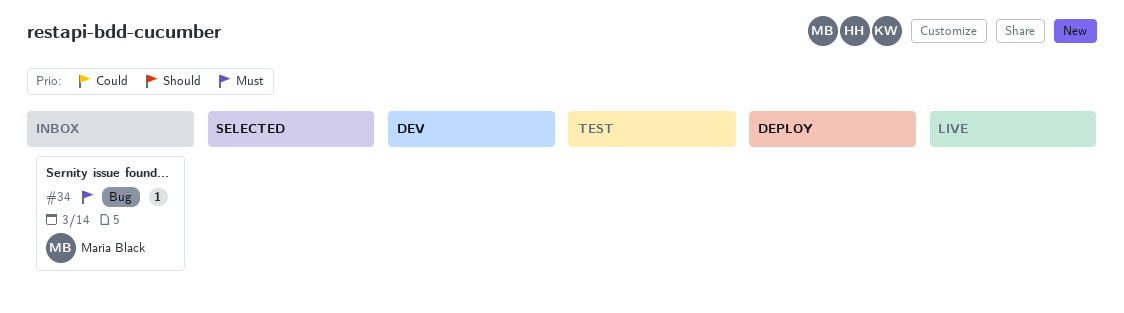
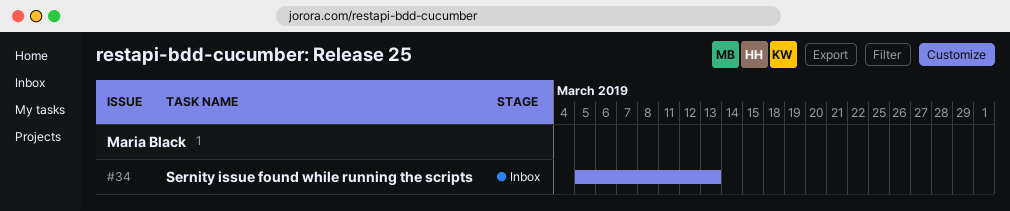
#34, due: Mar 14 -> Mar 13

